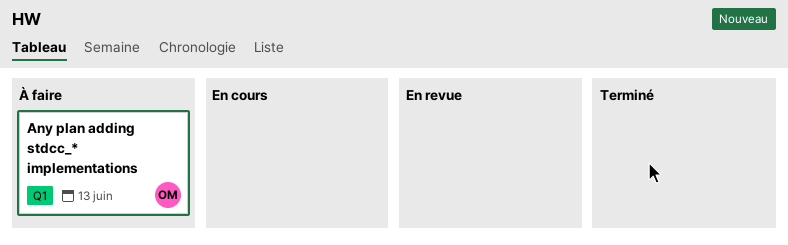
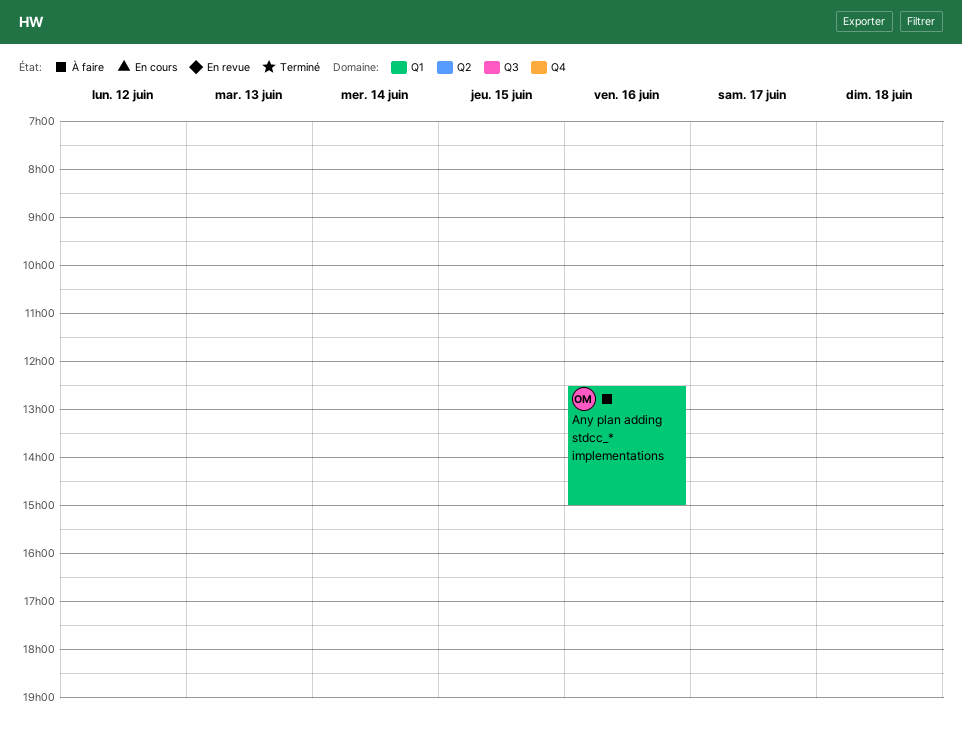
Any plan adding stdcc_* implementations, day: Jun 13 -> Jun 16

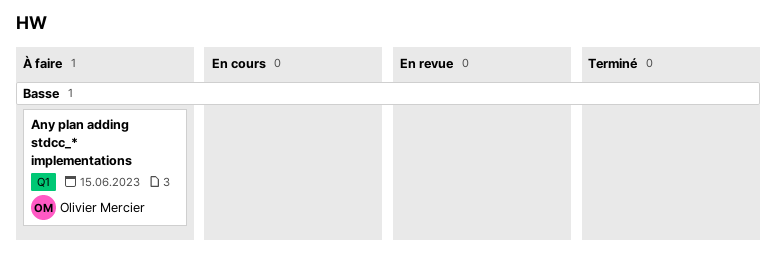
Any plan adding stdcc_* implementations, day: Jun 16 -> Jun 15

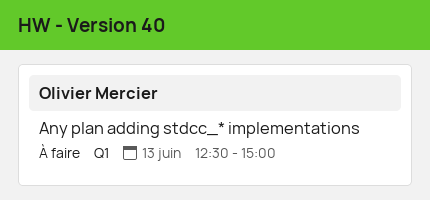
Any plan adding stdcc_* implementations, day: Jun 15 -> Jun 13

